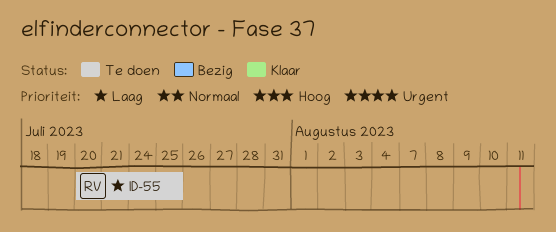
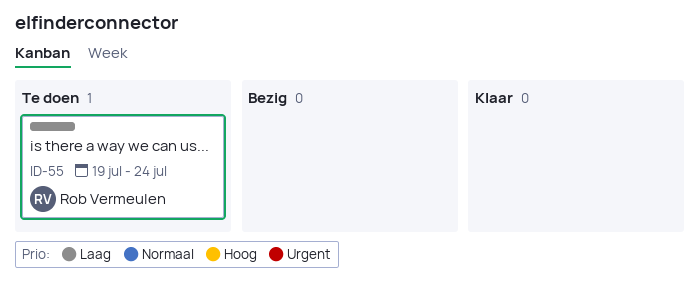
ID-55, start: Jul 20 -> Jul 19
ID-55, due: Jul 25 -> Jul 24

